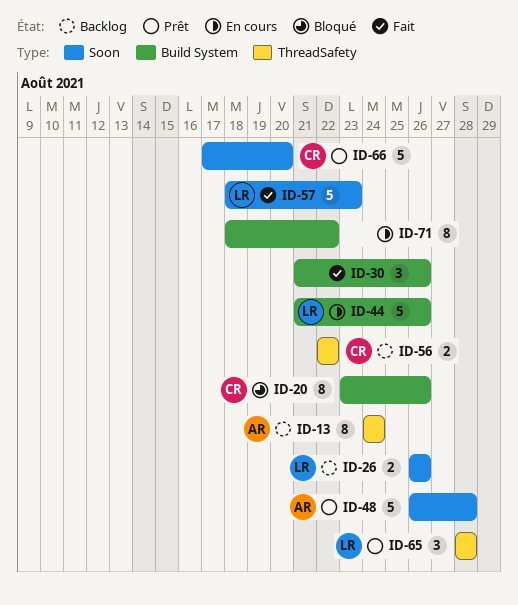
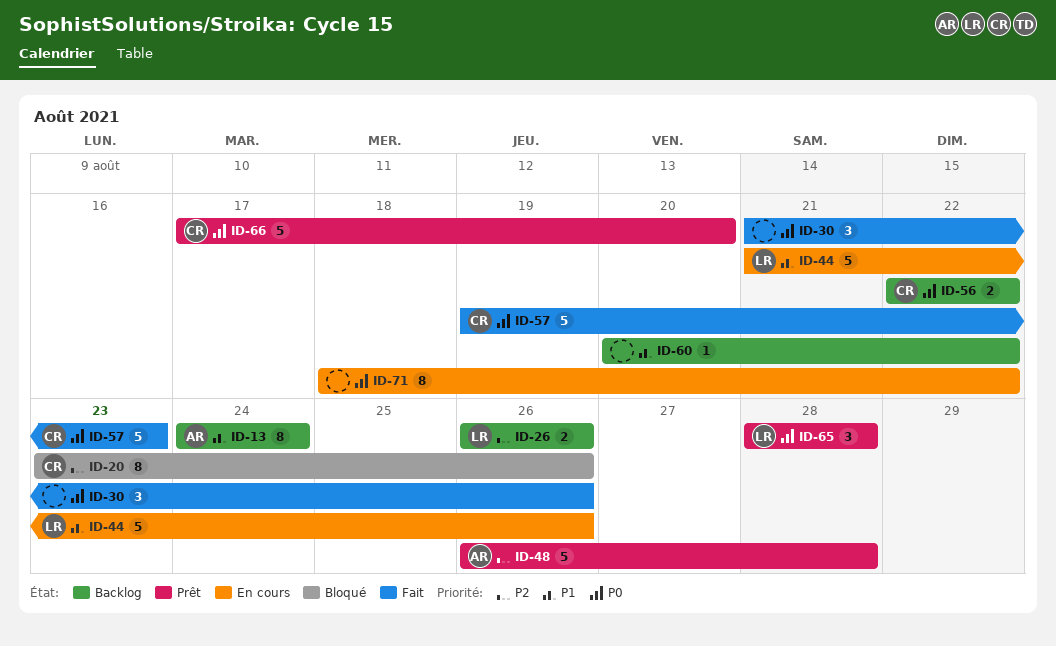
ID-57, owner: LR -> CR
ID-57, start: Aug 18 -> Aug 19
ID-60: none -> present

